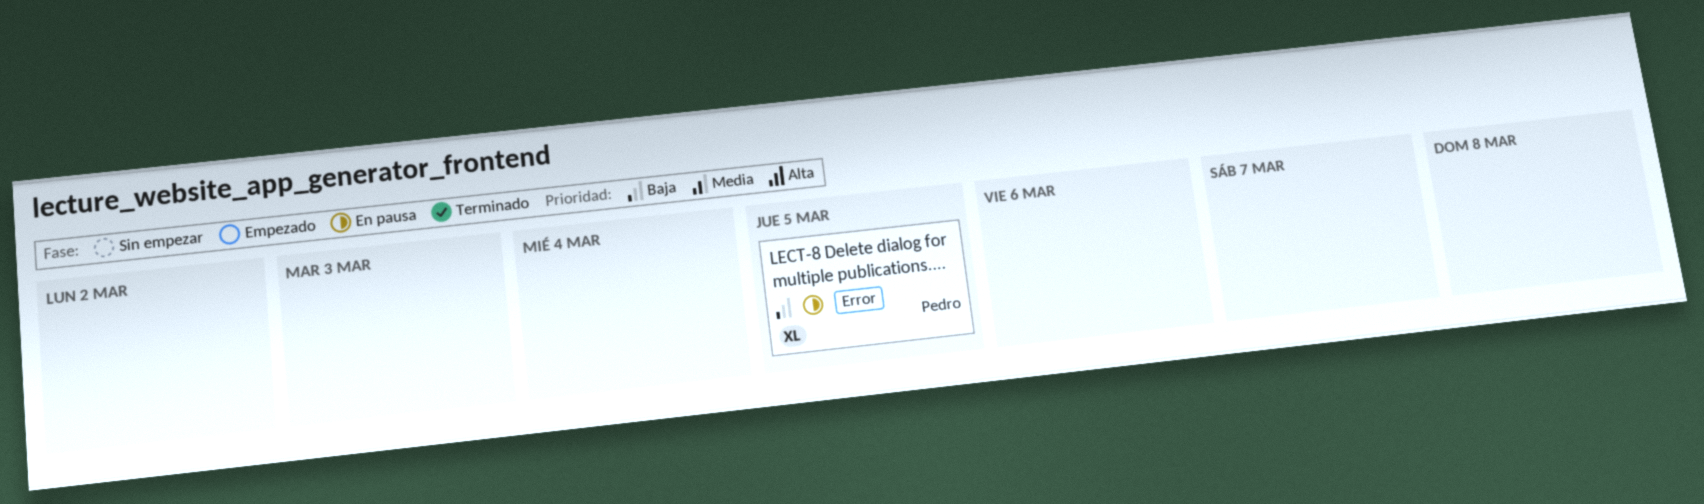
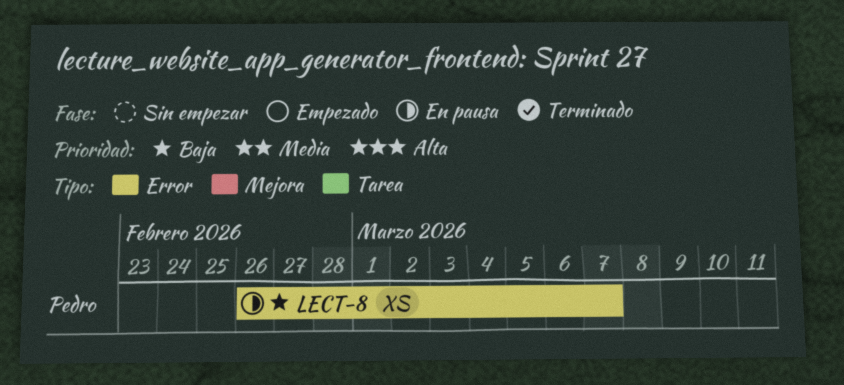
LECT-8, estimate: XL -> XS
LECT-8, due: Mar 5 -> Mar 7

